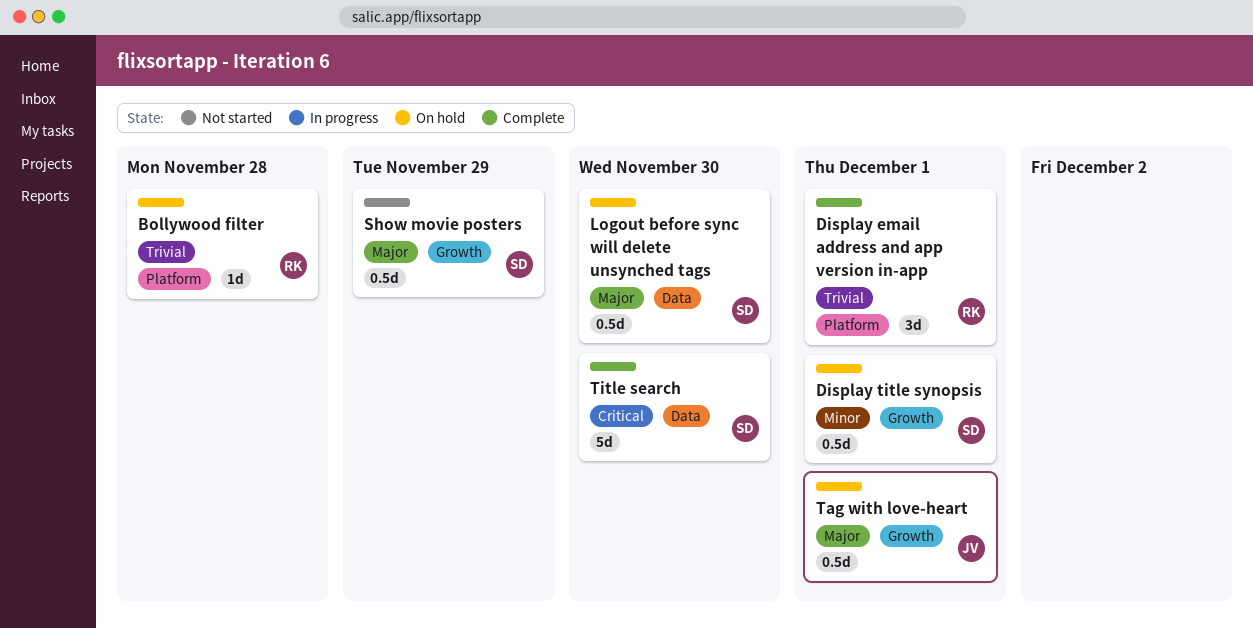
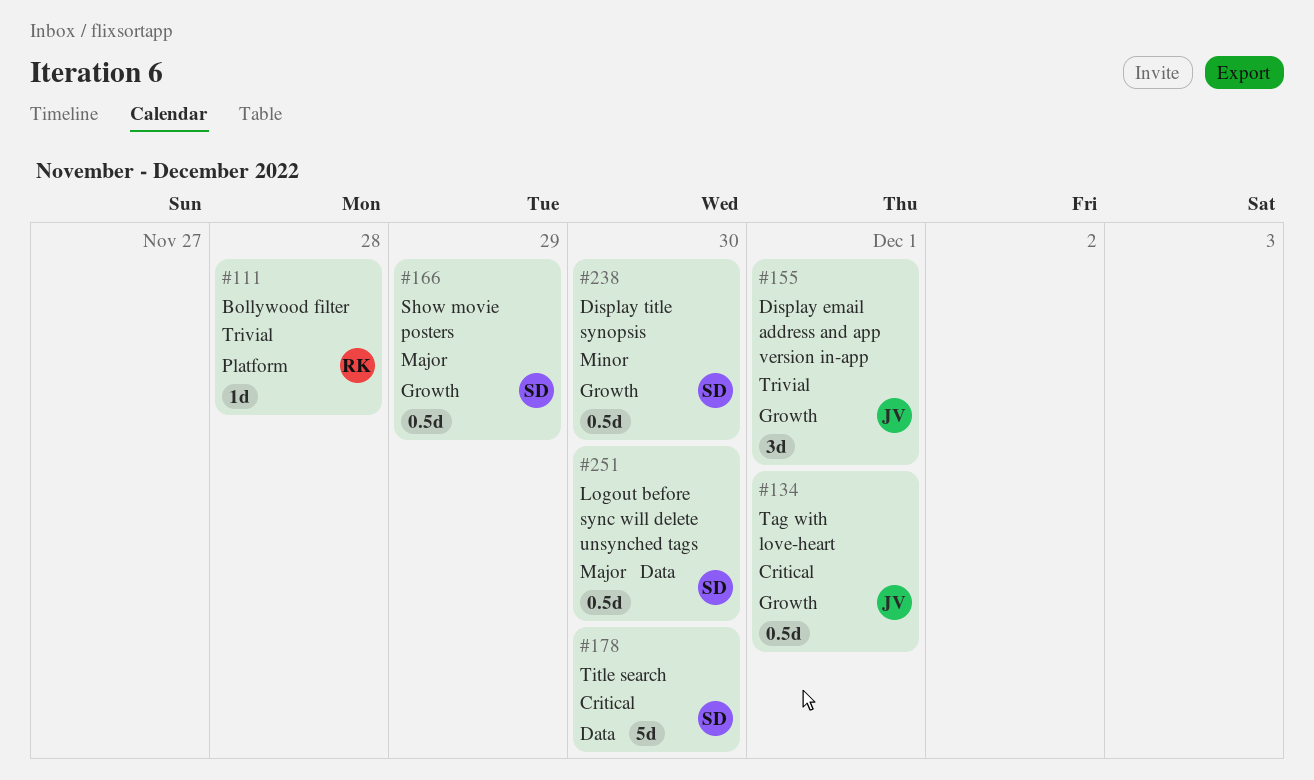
Display email address and app version in-app, owner: RK -> JV
Display email address and app version in-app, label: Platform -> Growth
Display title synopsis, due: Dec 1 -> Nov 30
Tag with love-heart, priority: Major -> Critical

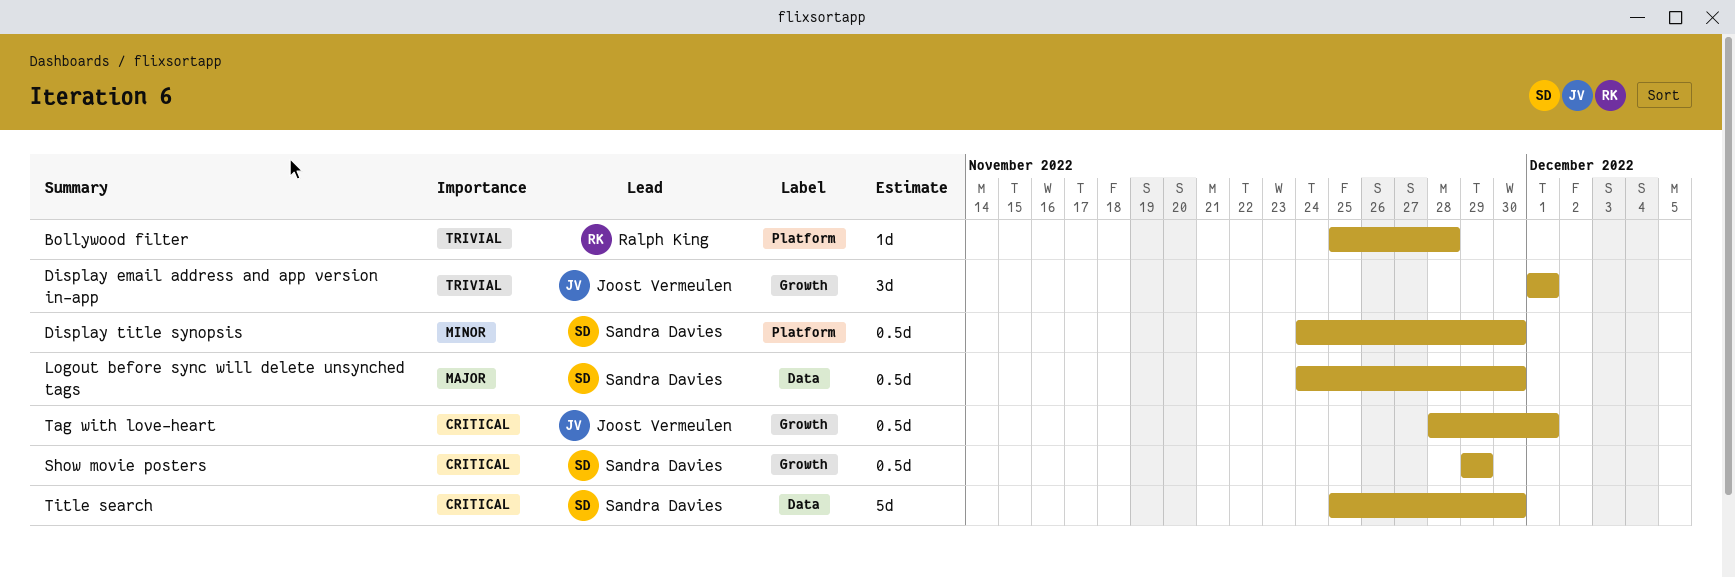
Display title synopsis, label: Growth -> Platform
Show movie posters, priority: Major -> Critical

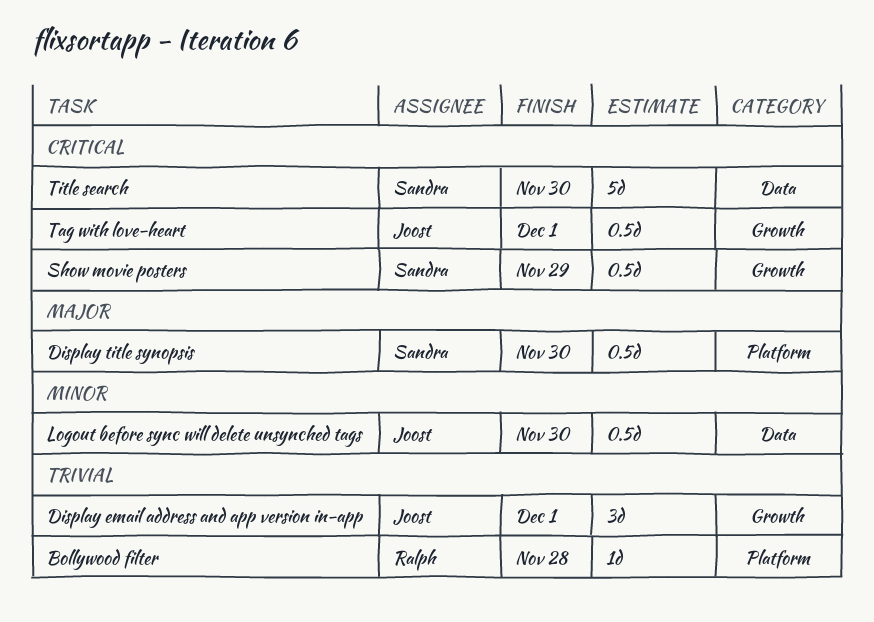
Display title synopsis, priority: Minor -> Major
Logout before sync will delete unsynched tags, owner: Sandra Davies -> Joost Vermeulen
Logout before sync will delete unsynched tags, priority: Major -> Minor

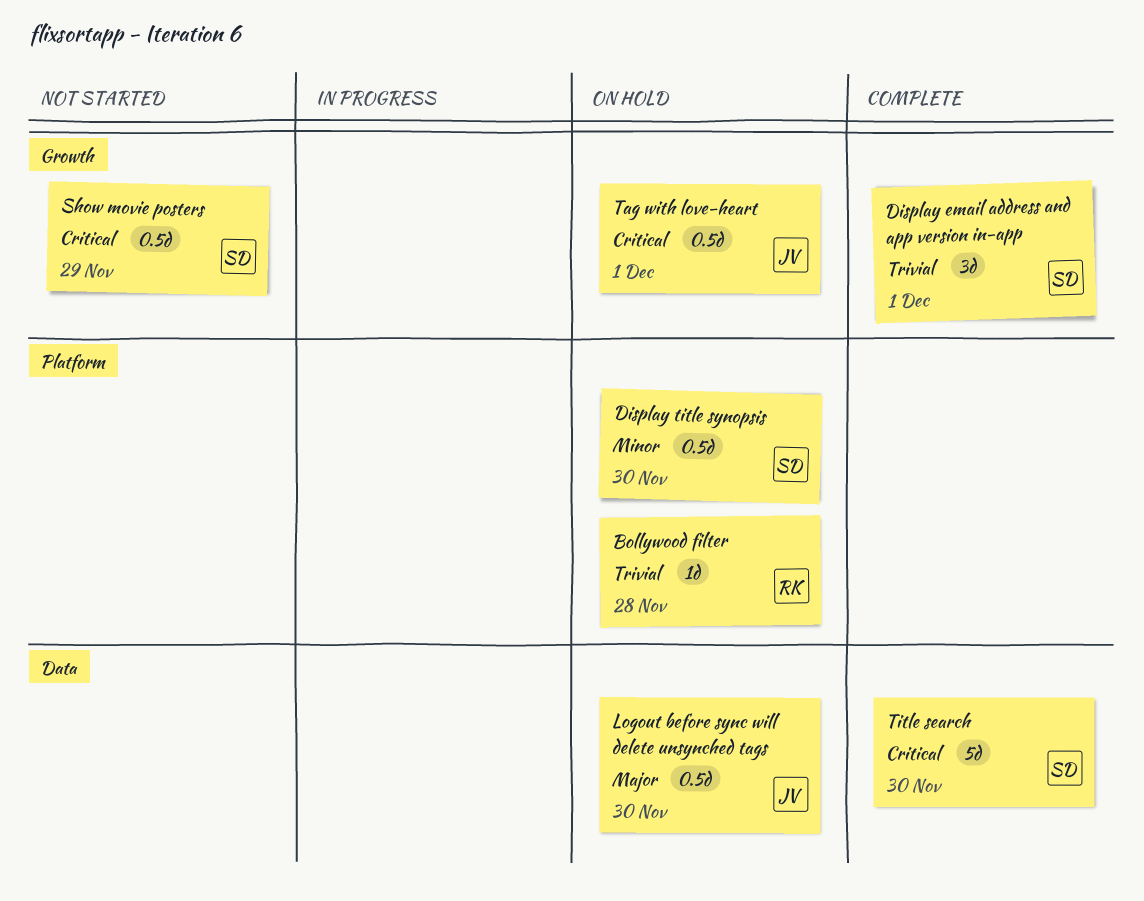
Display email address and app version in-app, owner: Joost -> Sandra
Display title synopsis, priority: Major -> Minor
Logout before sync will delete unsynched tags, priority: Minor -> Major

